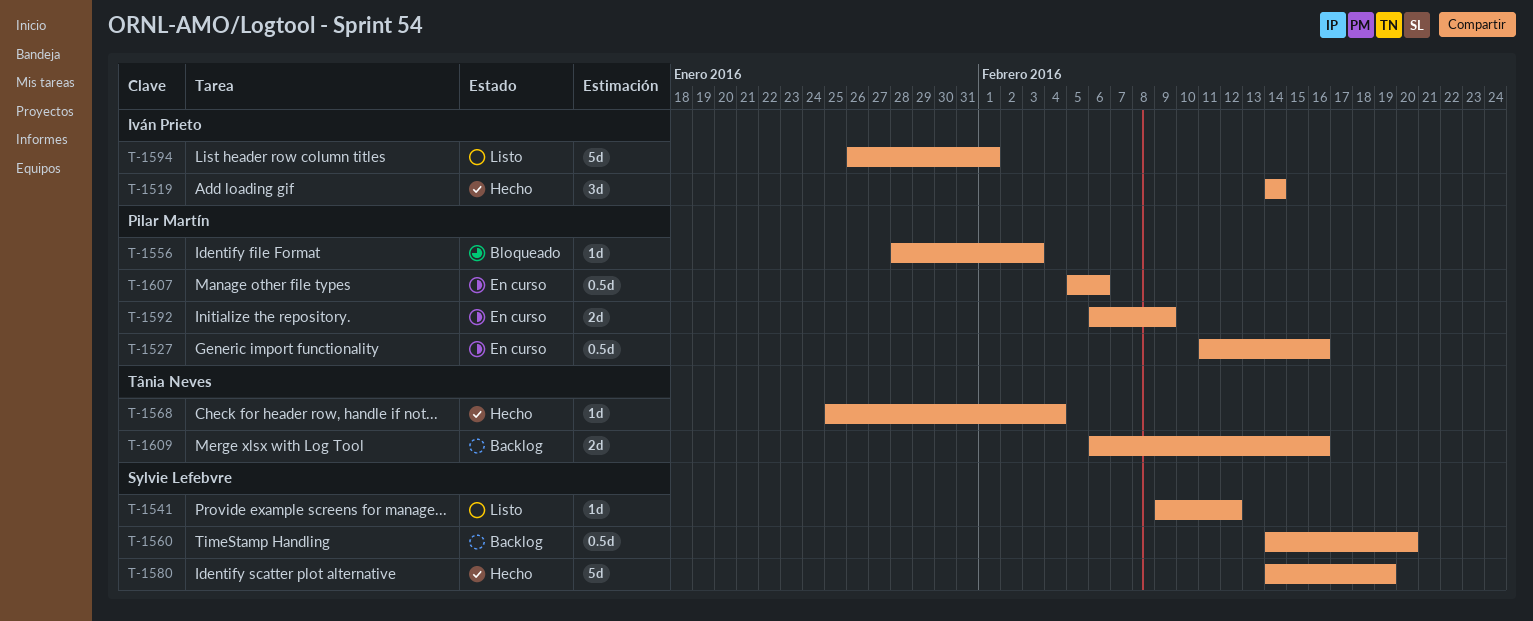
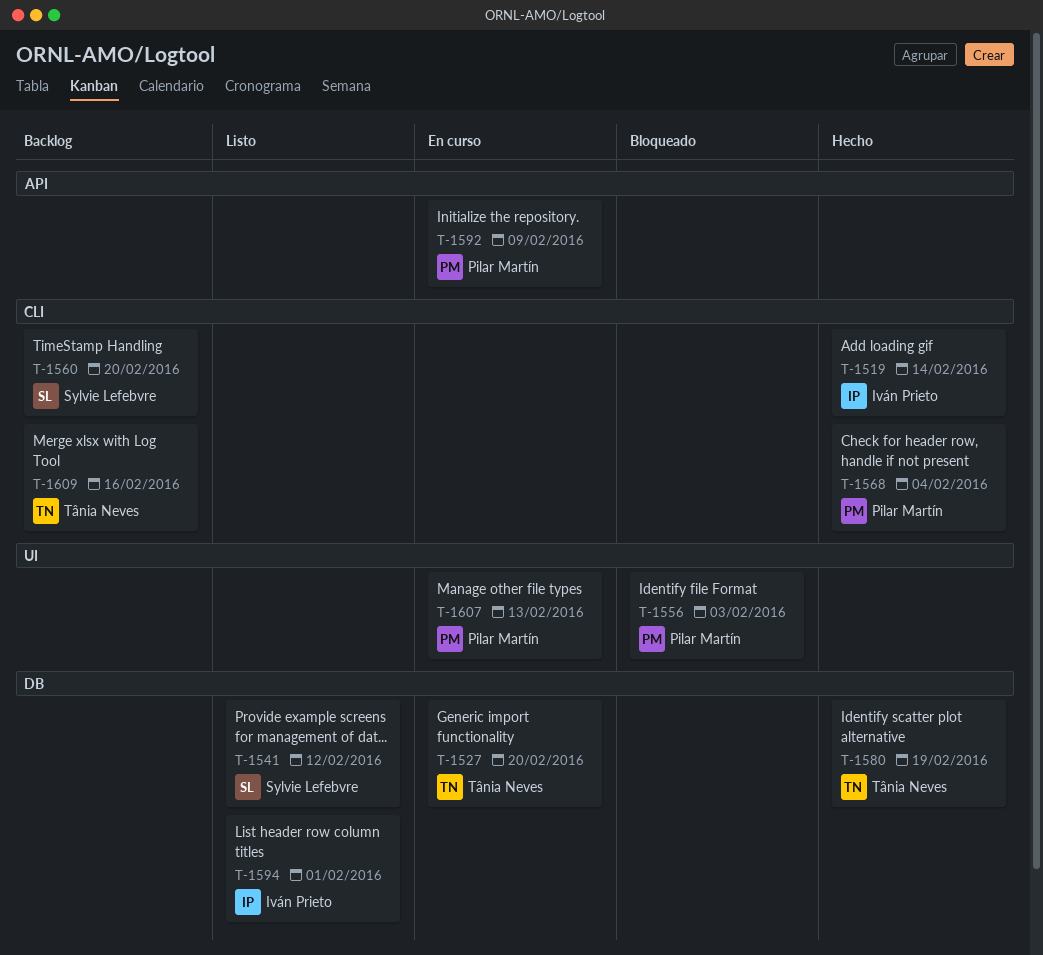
T-1527, owner: Pilar Martín -> Tânia Neves
T-1527, due: Feb 16 -> Feb 20
T-1568, owner: Tânia Neves -> Pilar Martín
T-1580, owner: Sylvie Lefebvre -> Tânia Neves
T-1607, due: Feb 6 -> Feb 13

